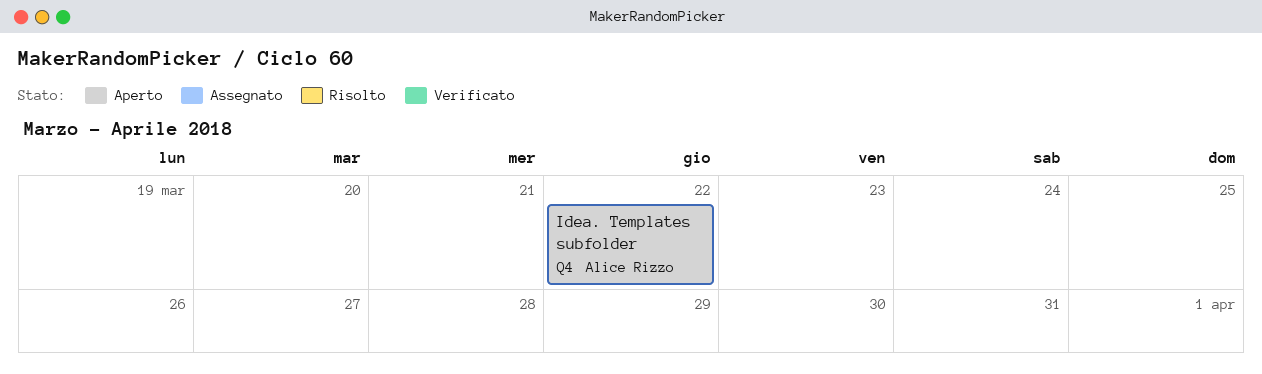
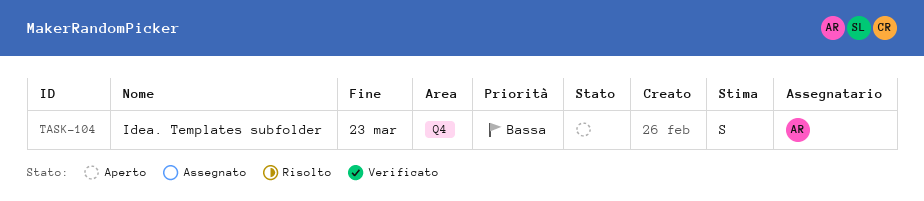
Idea. Templates subfolder, due: Mar 22 -> Mar 23

